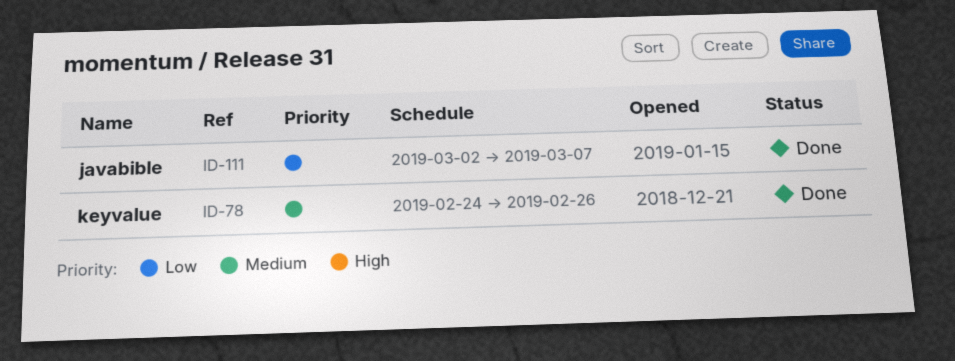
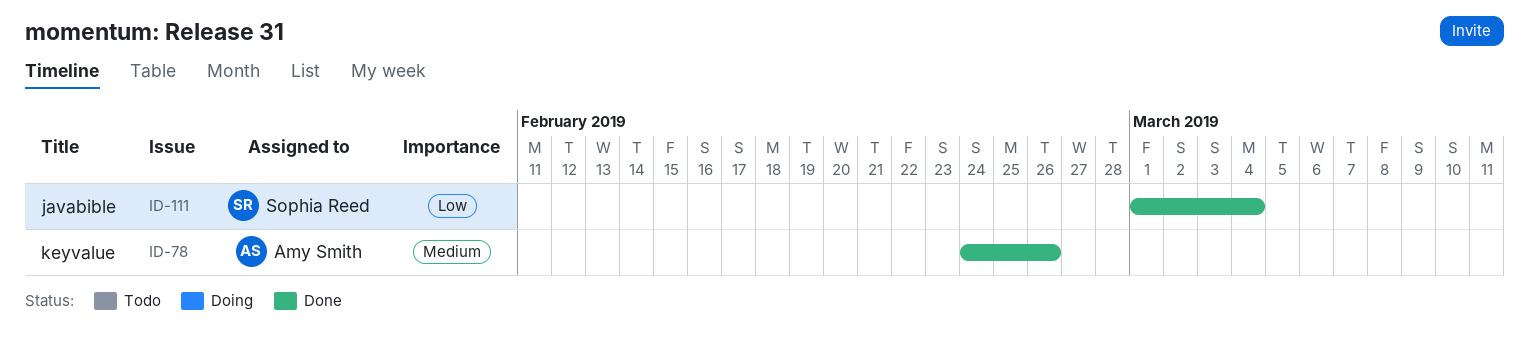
ID-111, start: Mar 2 -> Mar 1
ID-111, due: Mar 7 -> Mar 4

